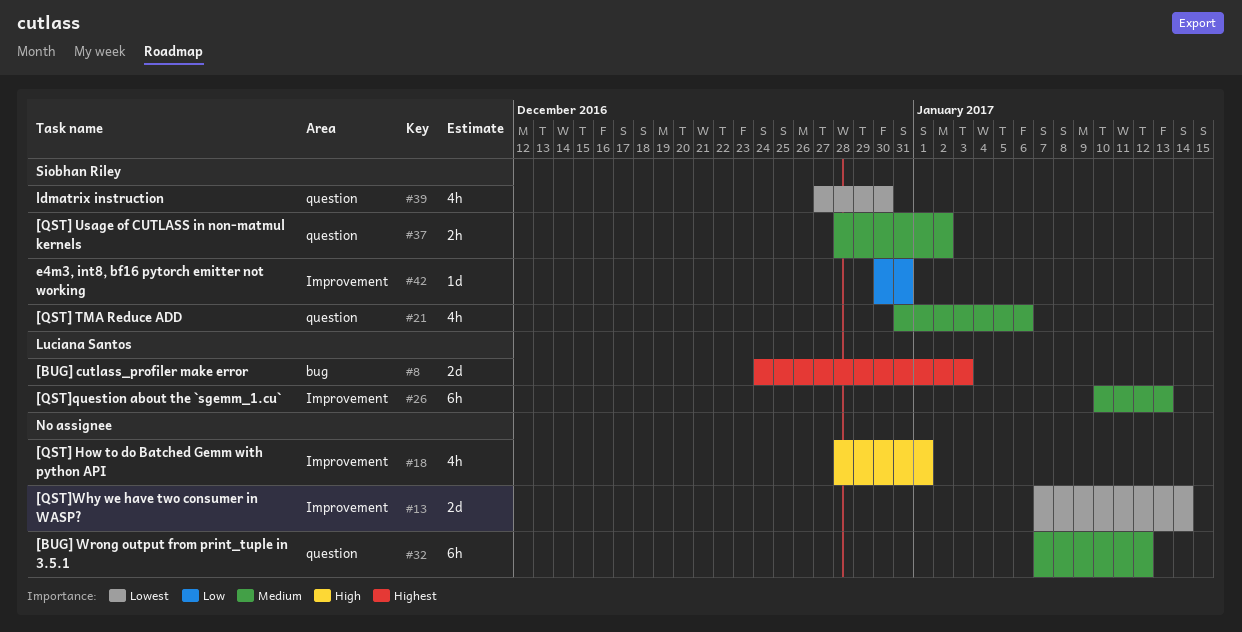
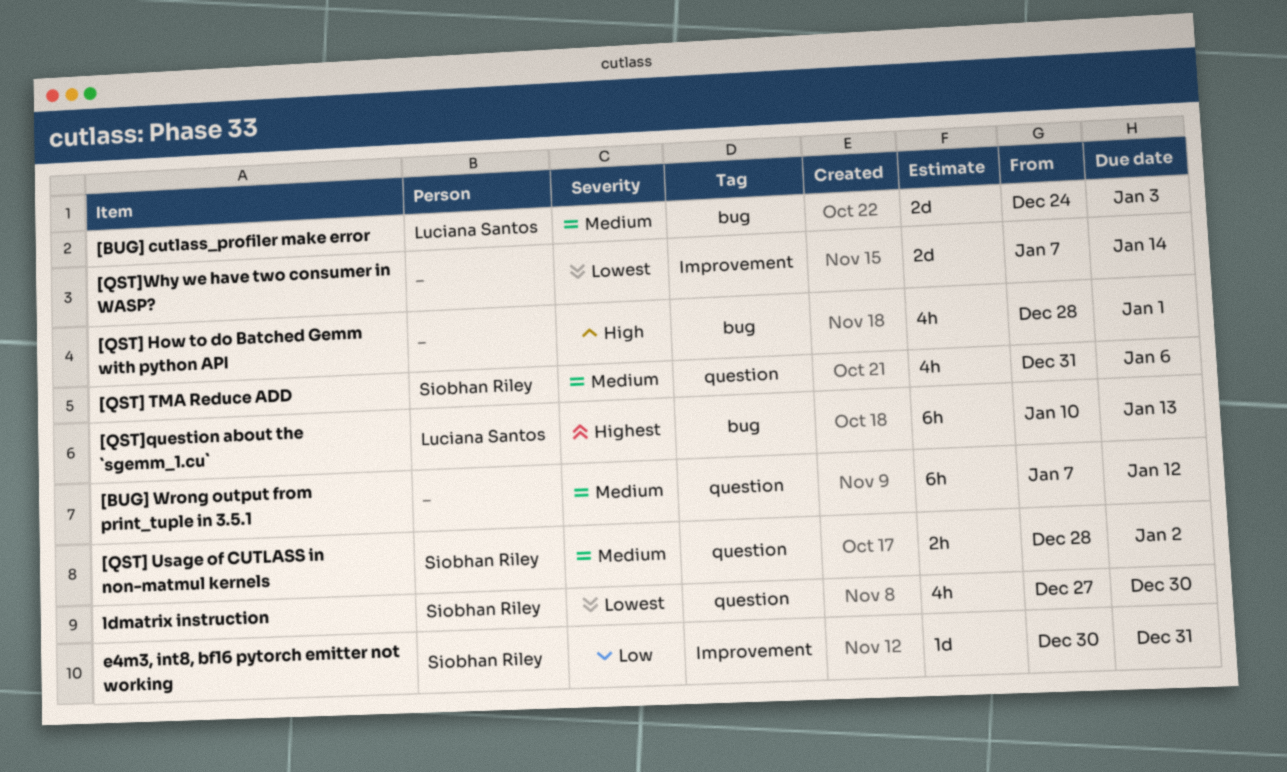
[BUG] cutlass_profiler make error, priority: Highest -> Medium
[QST] How to do Batched Gemm with python API, label: Improvement -> bug
[QST]question about the `sgemm_1.cu`, priority: Medium -> Highest
[QST]question about the `sgemm_1.cu`, label: Improvement -> bug

